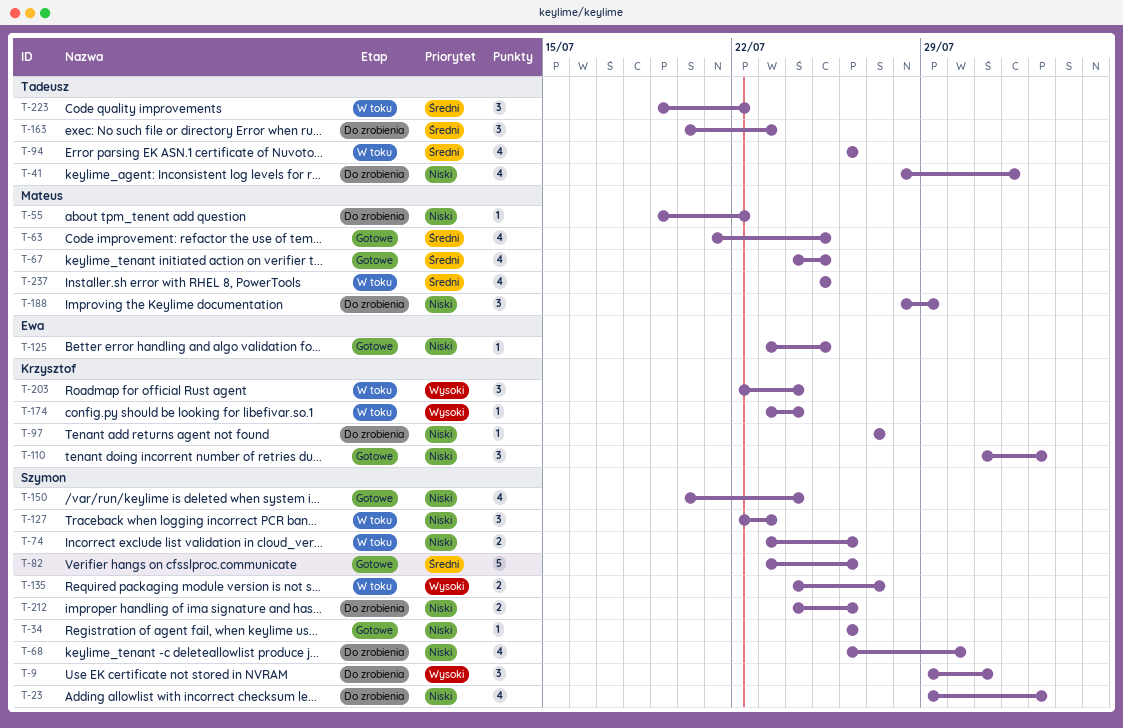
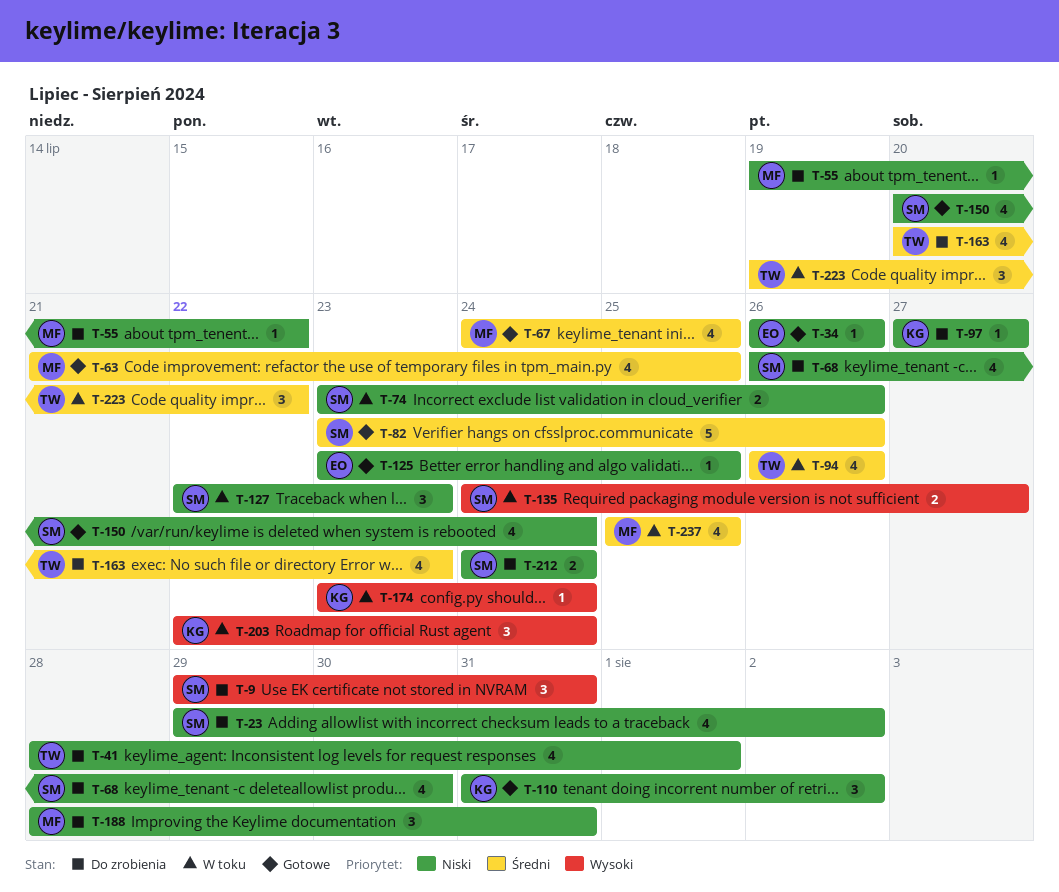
T-34, owner: Szymon -> Ewa
T-163, estimate: 3 -> 4
T-188, due: Jul 29 -> Jul 31
T-212, due: Jul 26 -> Jul 24

